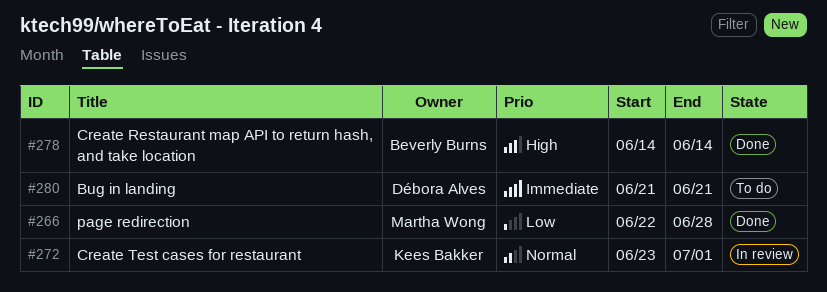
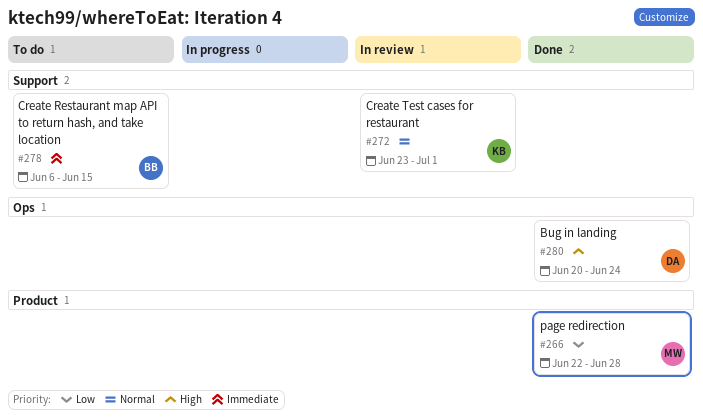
#278, status: Done -> To do
#278, priority: High -> Immediate
#278, start: Jun 14 -> Jun 6
#278, due: Jun 14 -> Jun 15
#280, status: To do -> Done
#280, priority: Immediate -> High
#280, start: Jun 21 -> Jun 20
#280, due: Jun 21 -> Jun 24

